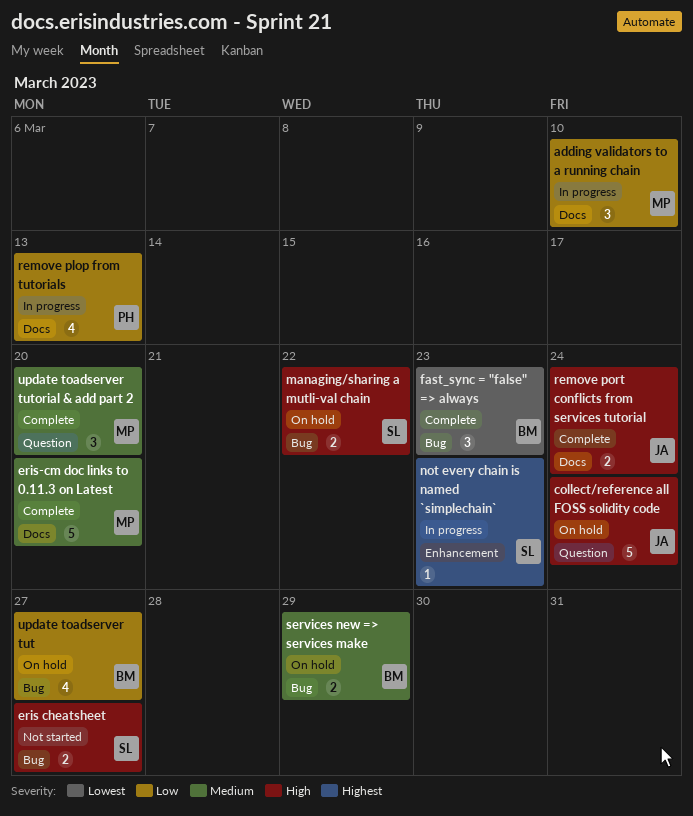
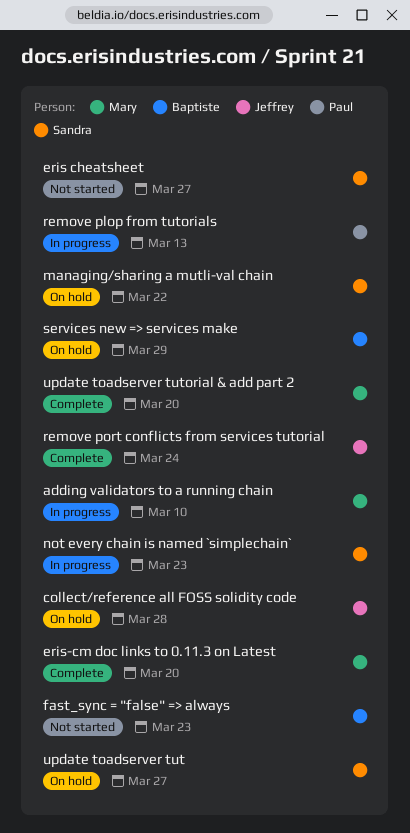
collect/reference all FOSS solidity code, due: Mar 24 -> Mar 28
fast_sync = "false" => always, status: Complete -> Not started
update toadserver tut, owner: Baptiste -> Sandra

